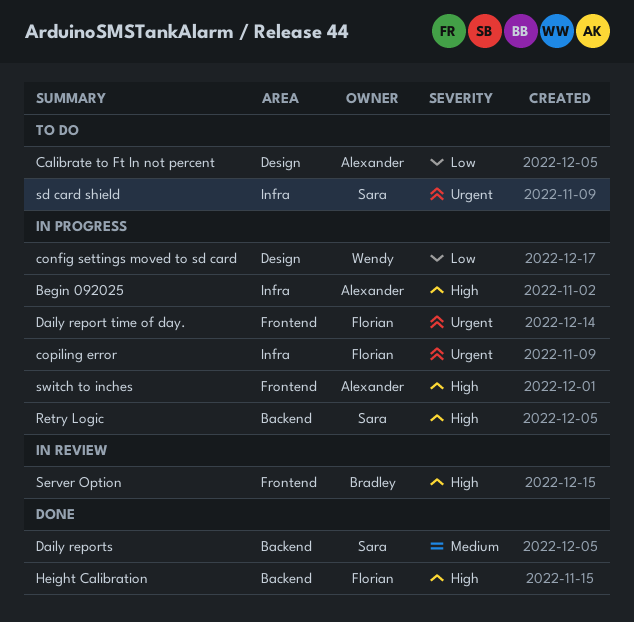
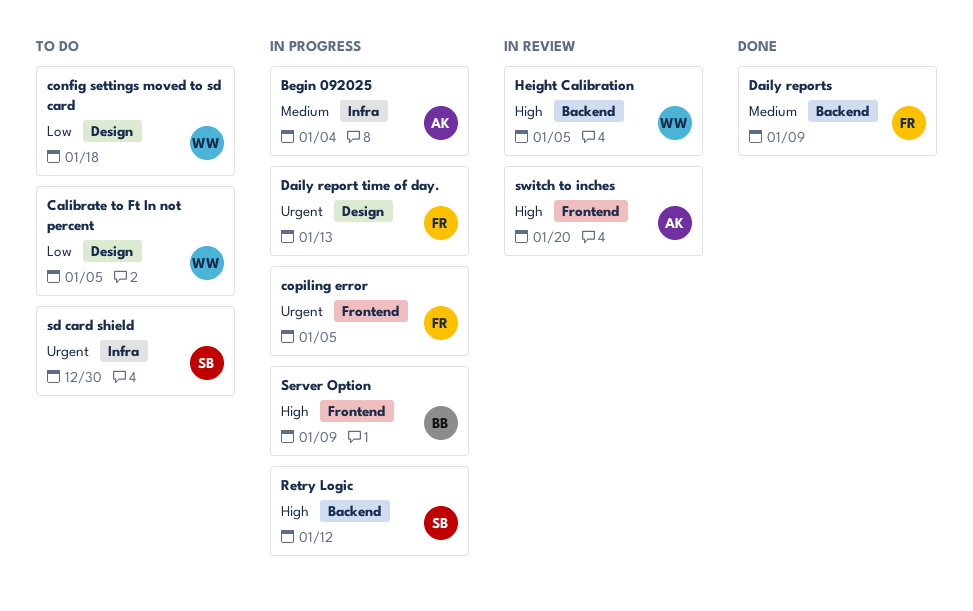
Begin 092025, priority: High -> Medium
Calibrate to Ft In not percent, owner: Alexander -> Wendy
config settings moved to sd card, status: In progress -> To do
copiling error, label: Infra -> Frontend
Daily report time of day., label: Frontend -> Design
Daily reports, owner: Sara -> Florian
Height Calibration, status: Done -> In review
Height Calibration, owner: Florian -> Wendy
Server Option, status: In review -> In progress
switch to inches, status: In progress -> In review

